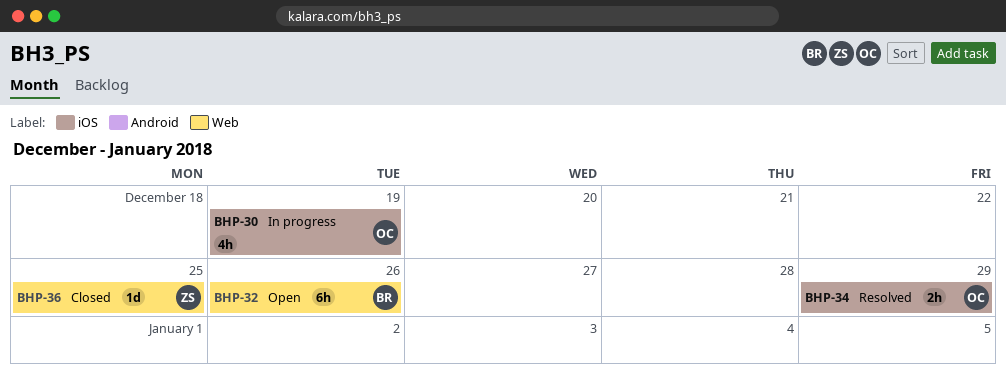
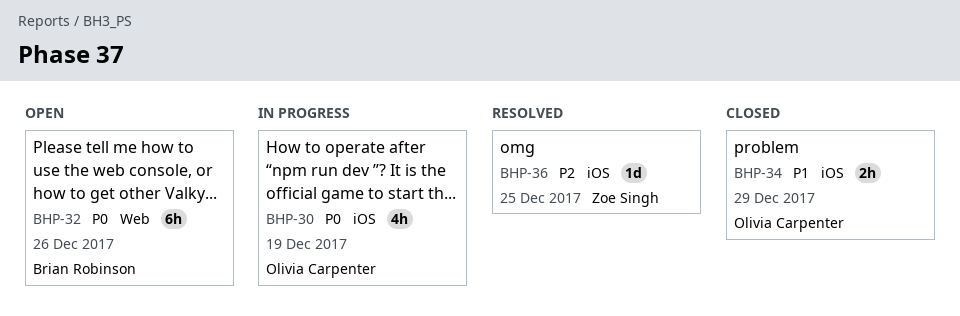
BHP-34, status: Resolved -> Closed
BHP-36, status: Closed -> Resolved
BHP-36, label: Web -> iOS

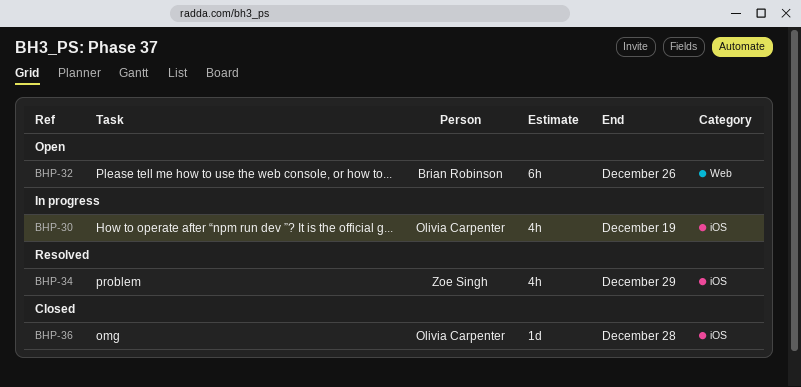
BHP-34, status: Closed -> Resolved
BHP-34, owner: Olivia Carpenter -> Zoe Singh
BHP-34, estimate: 2h -> 4h
BHP-36, status: Resolved -> Closed
BHP-36, owner: Zoe Singh -> Olivia Carpenter
BHP-36, due: Dec 25 -> Dec 28

